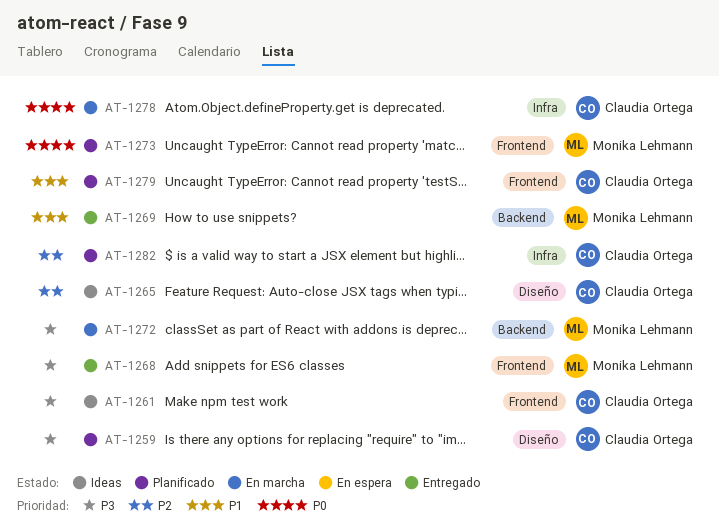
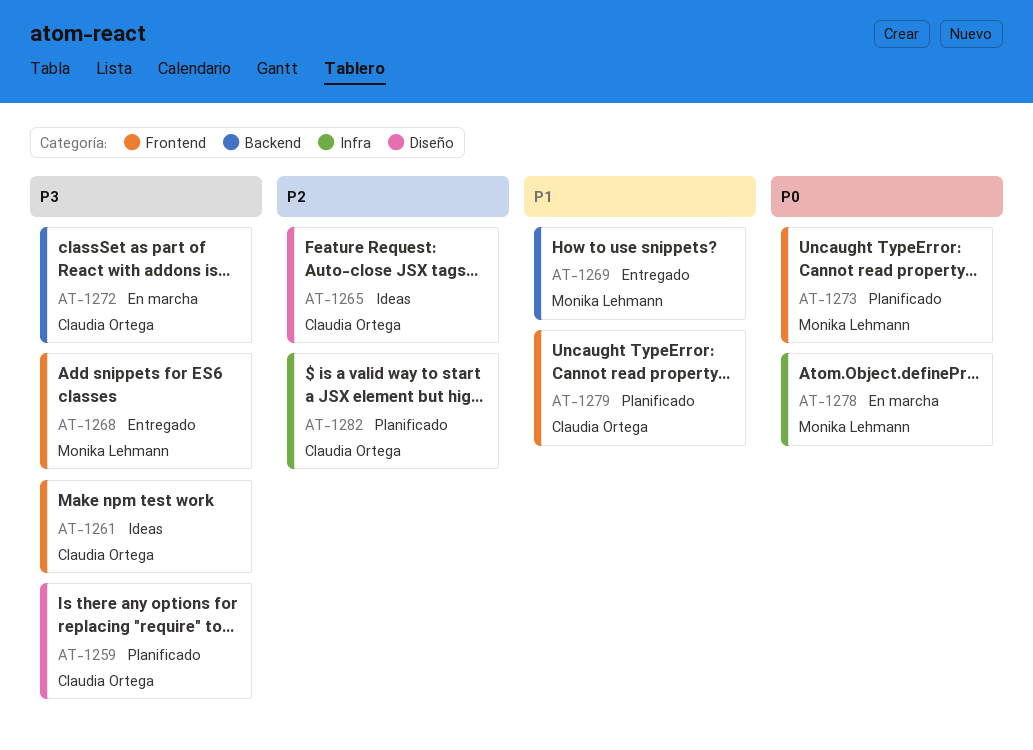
AT-1272, owner: Monika Lehmann -> Claudia Ortega
AT-1278, owner: Claudia Ortega -> Monika Lehmann

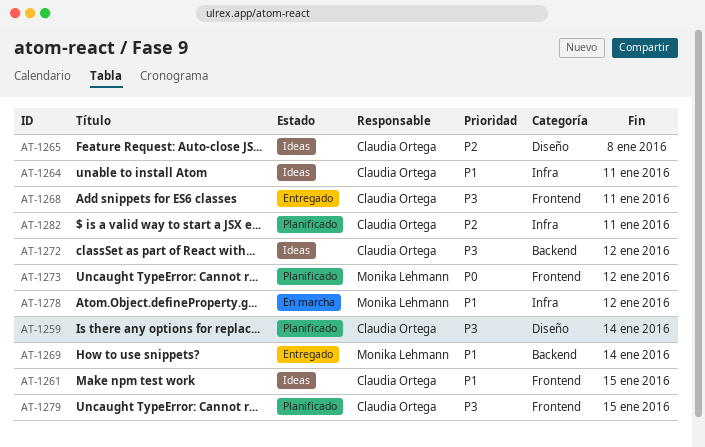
AT-1261, priority: P3 -> P1
AT-1264: none -> present
AT-1268, owner: Monika Lehmann -> Claudia Ortega
AT-1272, status: En marcha -> Ideas
AT-1278, priority: P0 -> P1
AT-1279, priority: P1 -> P3

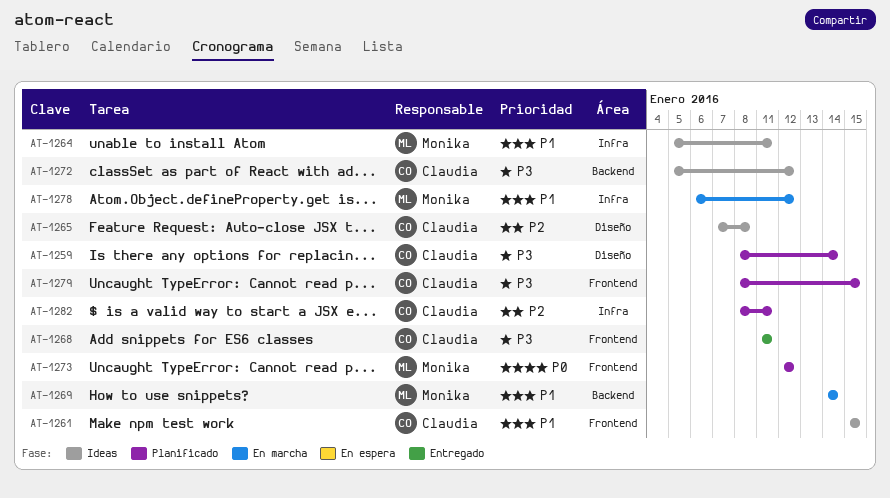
AT-1264, owner: Claudia Ortega -> Monika Lehmann
AT-1269, status: Entregado -> En marcha

